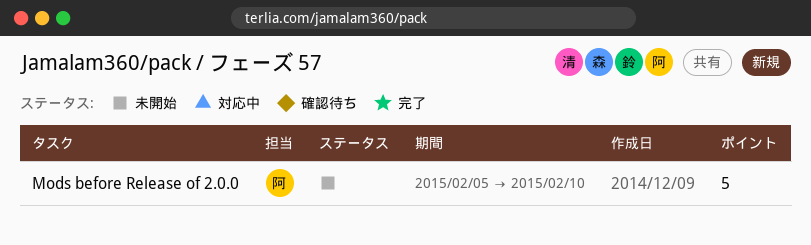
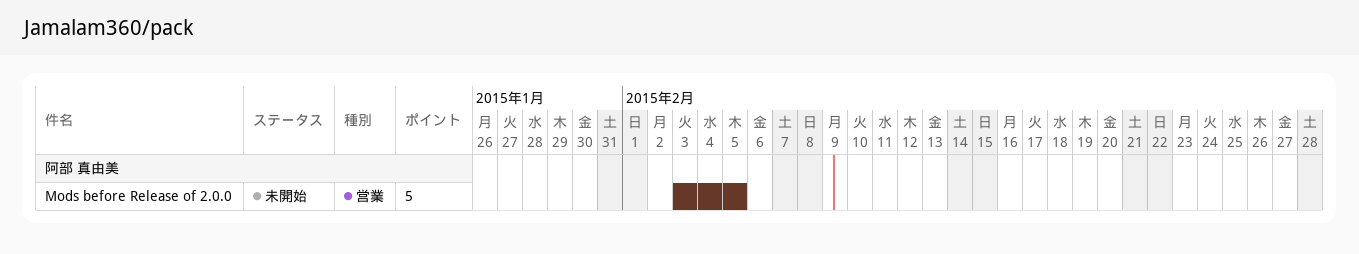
Mods before Release of 2.0.0, start: Feb 5 -> Feb 3
Mods before Release of 2.0.0, due: Feb 10 -> Feb 5

